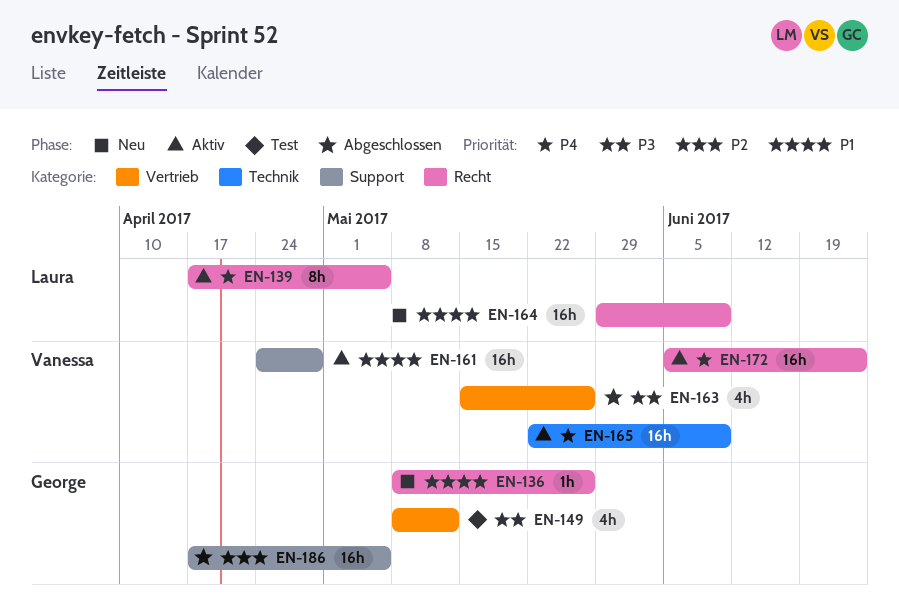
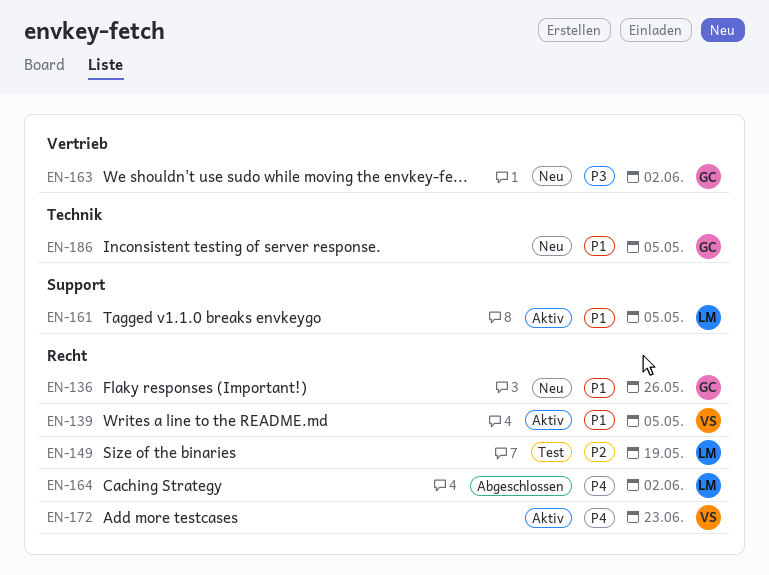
EN-139, owner: Laura -> Vanessa
EN-139, priority: P4 -> P1
EN-149, owner: George -> Laura
EN-149, priority: P3 -> P2
EN-149, label: Vertrieb -> Recht
EN-149, due: May 12 -> May 19
EN-161, owner: Vanessa -> Laura
EN-161, due: Apr 28 -> May 5
EN-163, status: Abgeschlossen -> Neu
EN-163, owner: Vanessa -> George
EN-163, due: May 26 -> Jun 2
EN-164, status: Neu -> Abgeschlossen
EN-164, priority: P1 -> P4
EN-164, due: Jun 9 -> Jun 2
EN-165: present -> none
EN-186, status: Abgeschlossen -> Neu
EN-186, priority: P2 -> P1
EN-186, label: Support -> Technik

